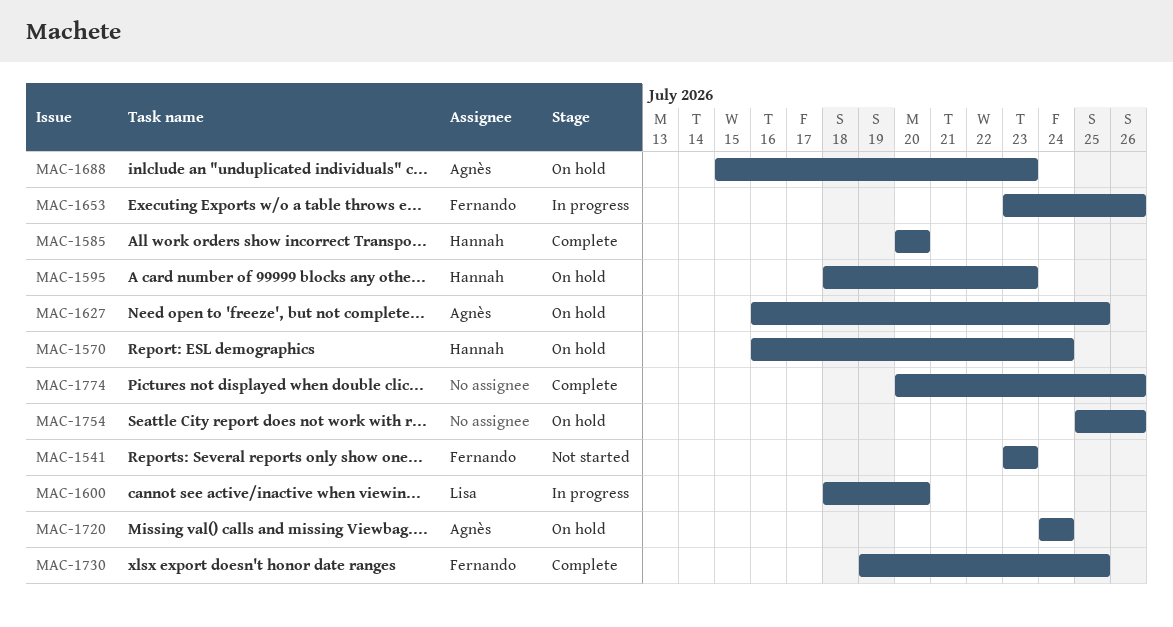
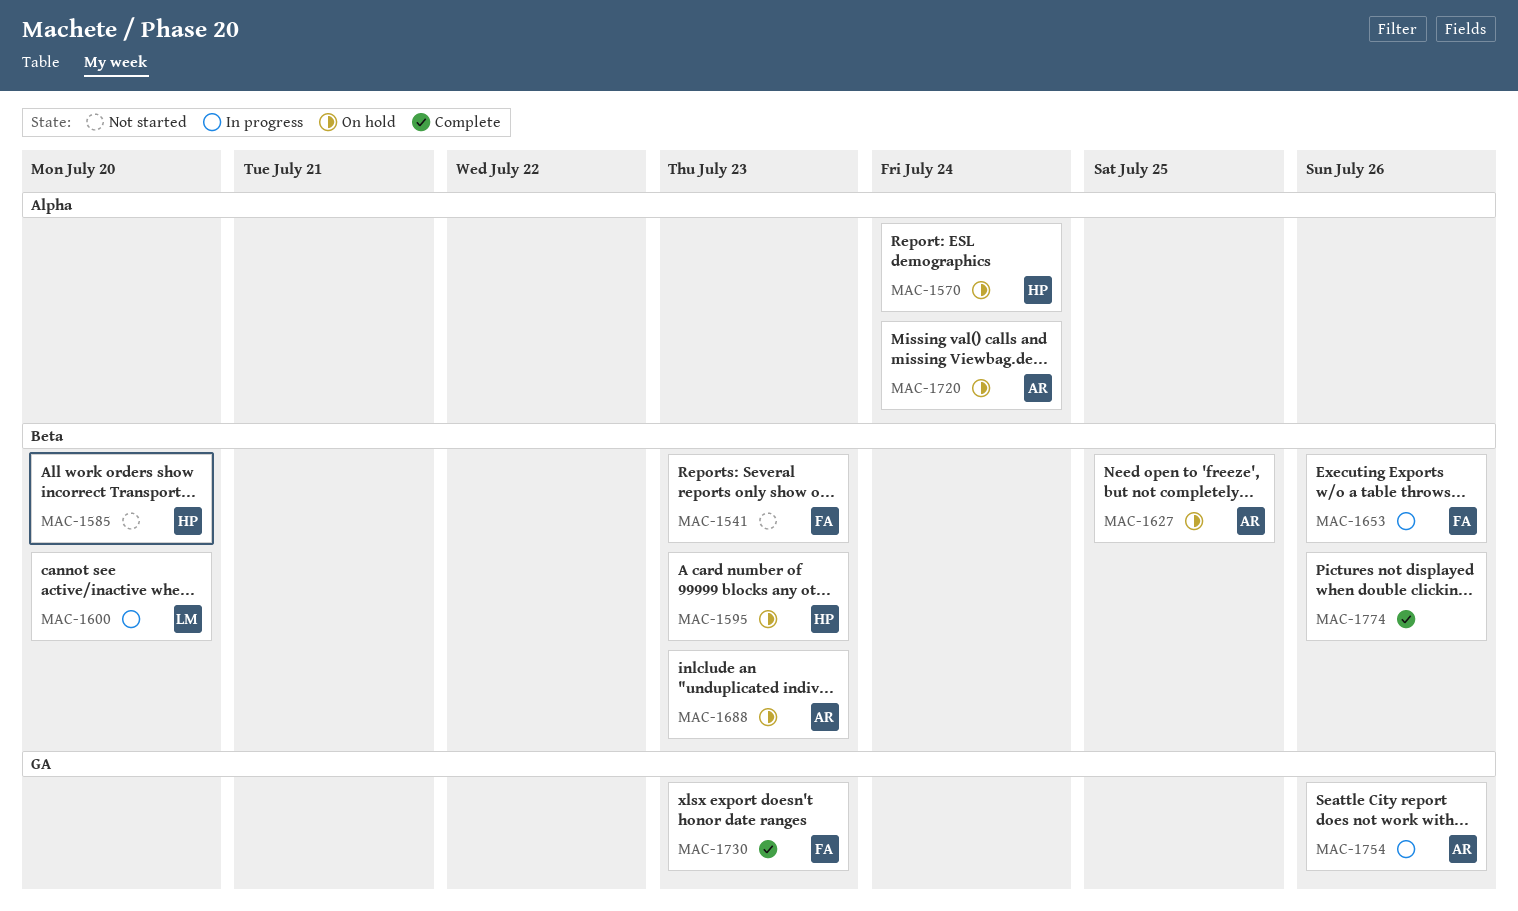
MAC-1585, status: Complete -> Not started
MAC-1730, due: Jul 25 -> Jul 23
MAC-1754, status: On hold -> In progress
MAC-1754, owner: none -> Agnès

